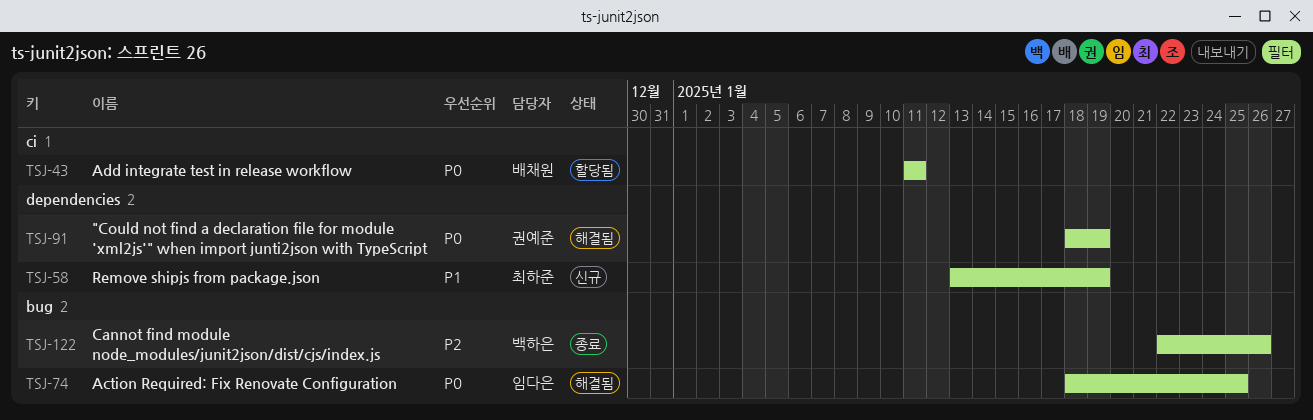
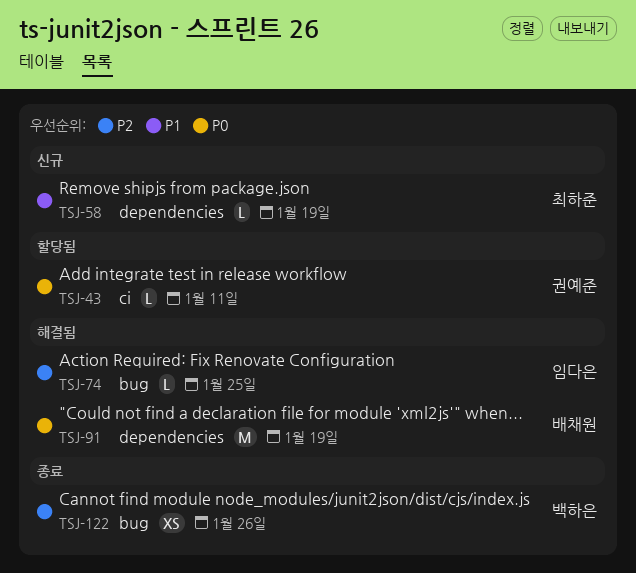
TSJ-43, owner: 배채원 -> 권예준
TSJ-74, priority: P0 -> P2
TSJ-91, owner: 권예준 -> 배채원

